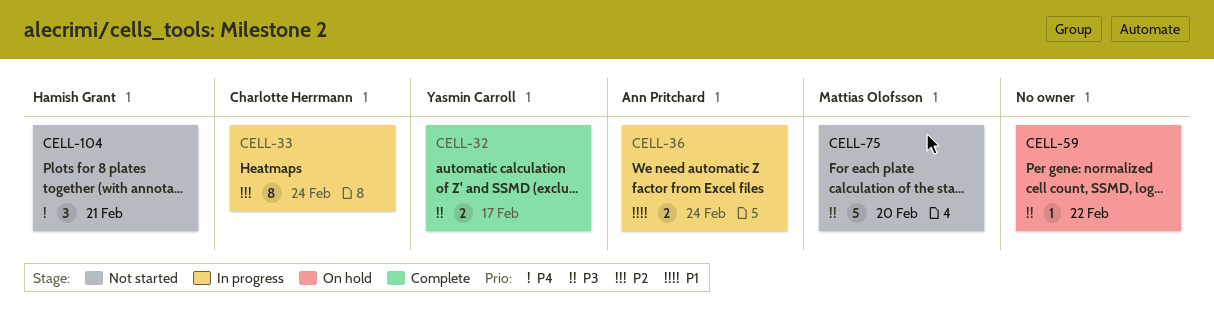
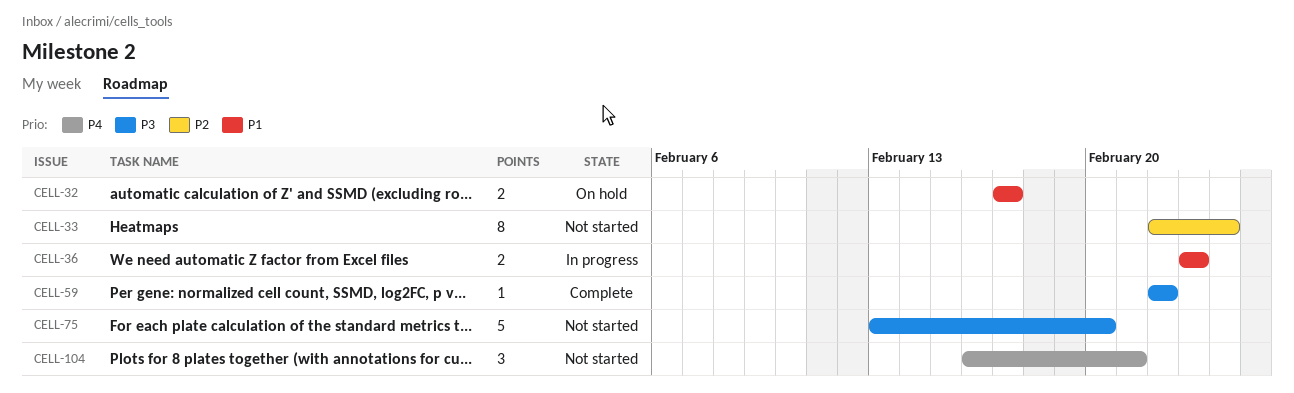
CELL-32, status: Complete -> On hold
CELL-32, priority: P3 -> P1
CELL-33, status: In progress -> Not started
CELL-36, due: Feb 24 -> Feb 23
CELL-59, status: On hold -> Complete

